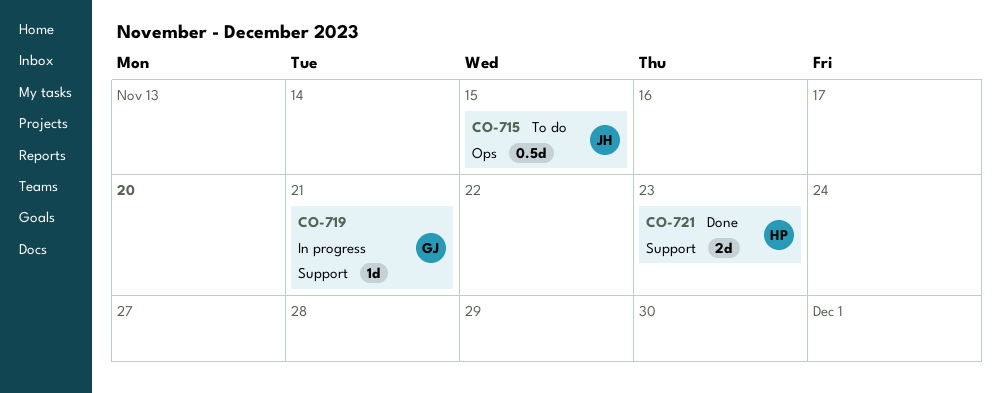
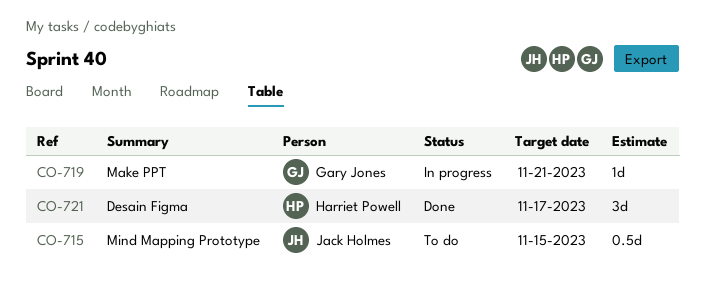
CO-721, estimate: 2d -> 3d
CO-721, due: Nov 23 -> Nov 17

